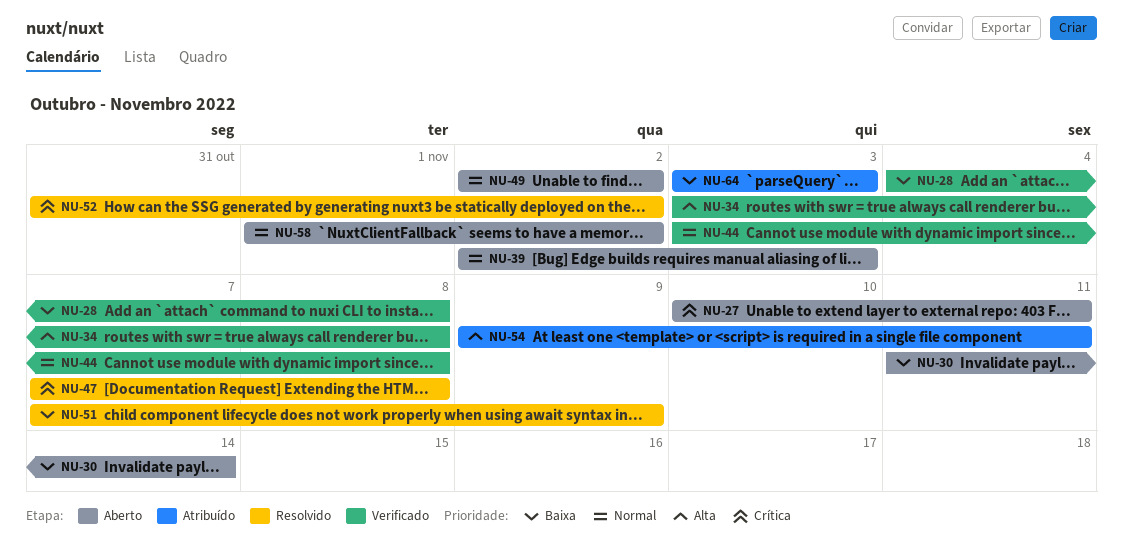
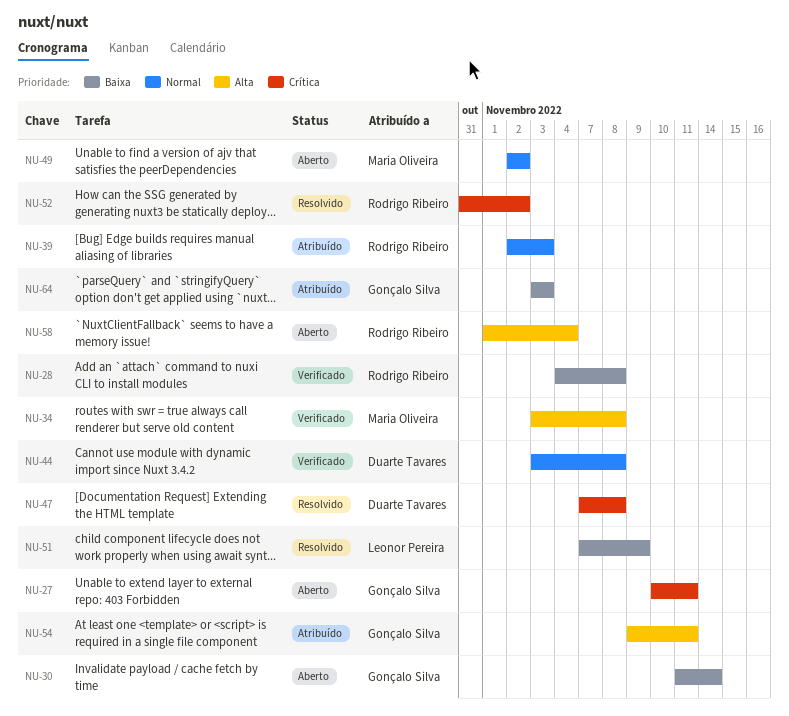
NU-39, status: Aberto -> Atribuído
NU-58, priority: Normal -> Alta
NU-58, due: Nov 2 -> Nov 4

